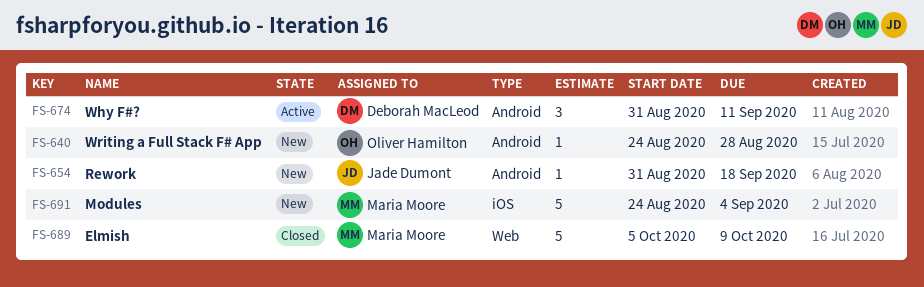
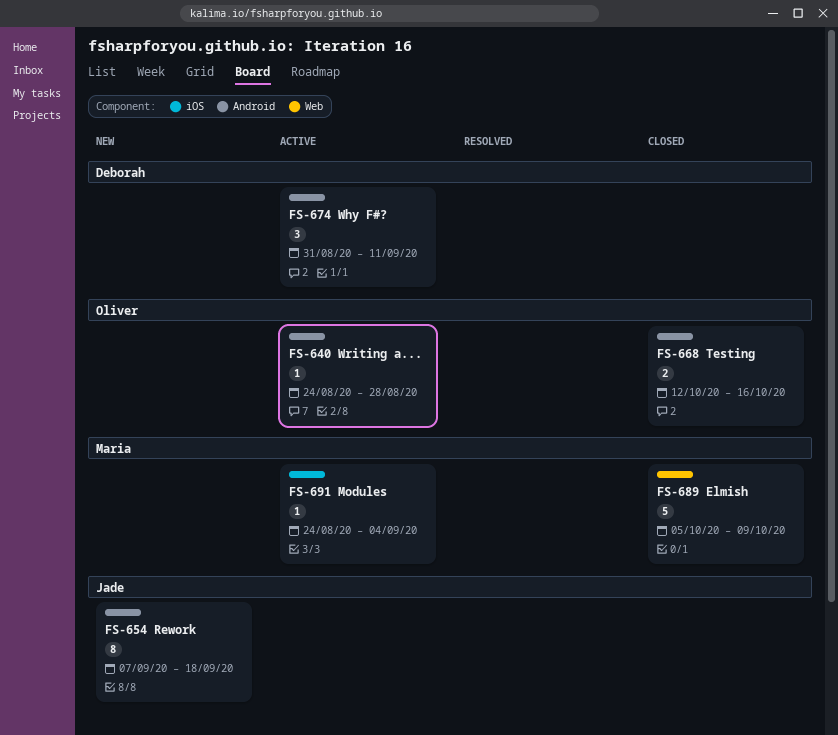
FS-640, status: New -> Active
FS-654, estimate: 1 -> 8
FS-654, start: Aug 31 -> Sep 7
FS-668: none -> present
FS-691, status: New -> Active
FS-691, estimate: 5 -> 1

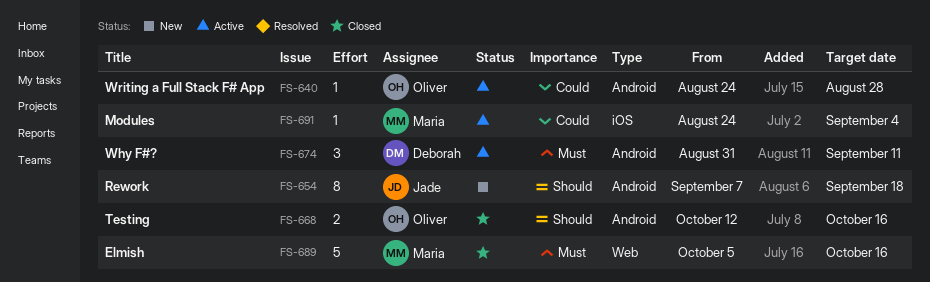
FS-689, due: Oct 9 -> Oct 16

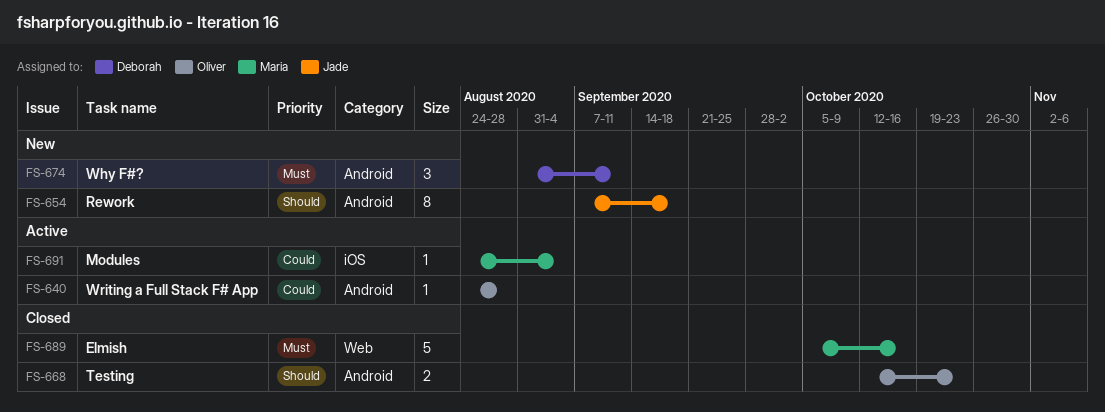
FS-668, due: Oct 16 -> Oct 23
FS-674, status: Active -> New

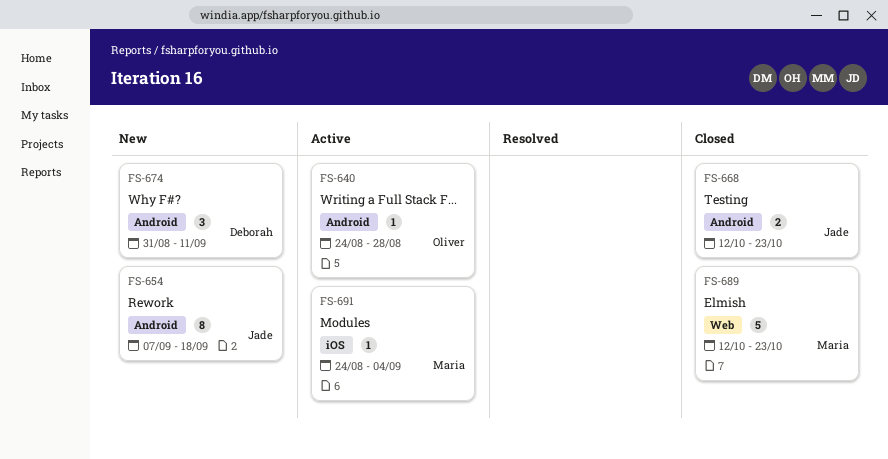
FS-668, owner: Oliver -> Jade
FS-689, start: Oct 5 -> Oct 12
FS-689, due: Oct 16 -> Oct 23

